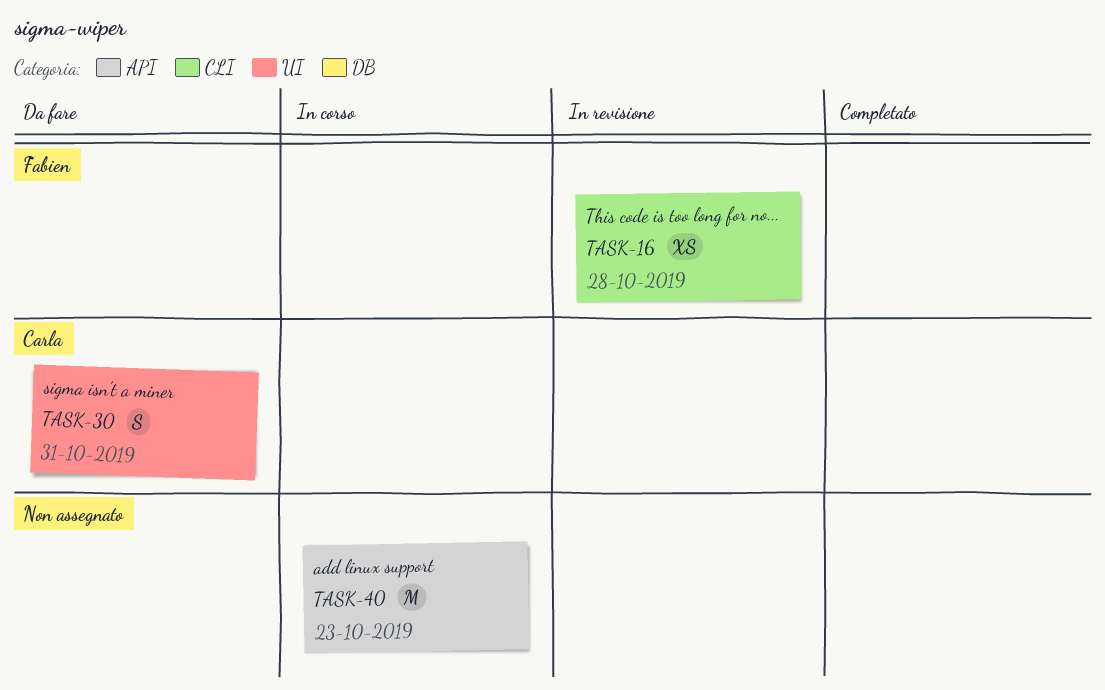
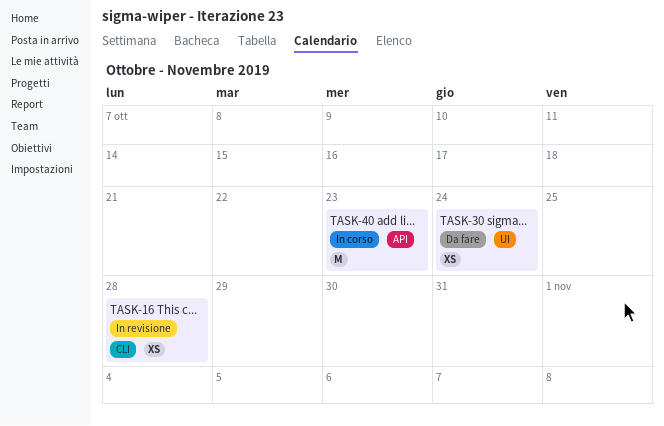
TASK-30, estimate: S -> XS
TASK-30, due: Oct 31 -> Oct 24

